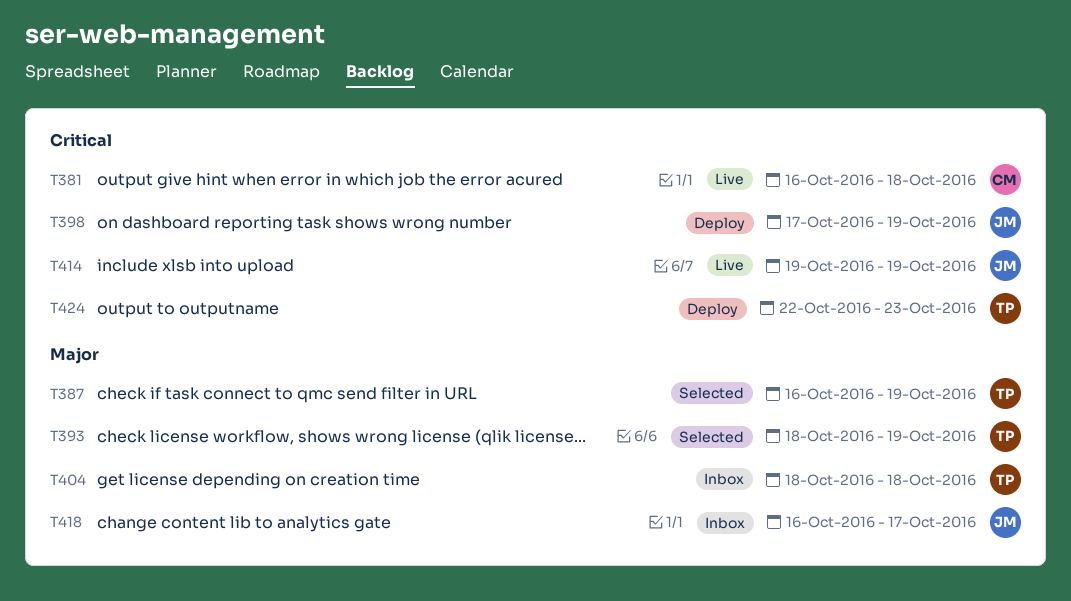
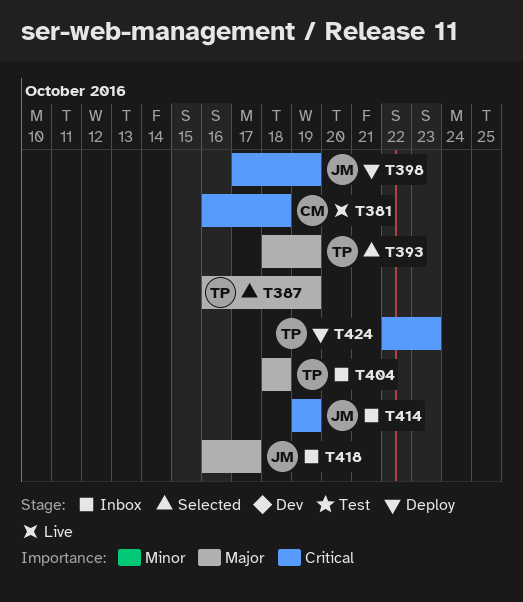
T414, status: Live -> Inbox

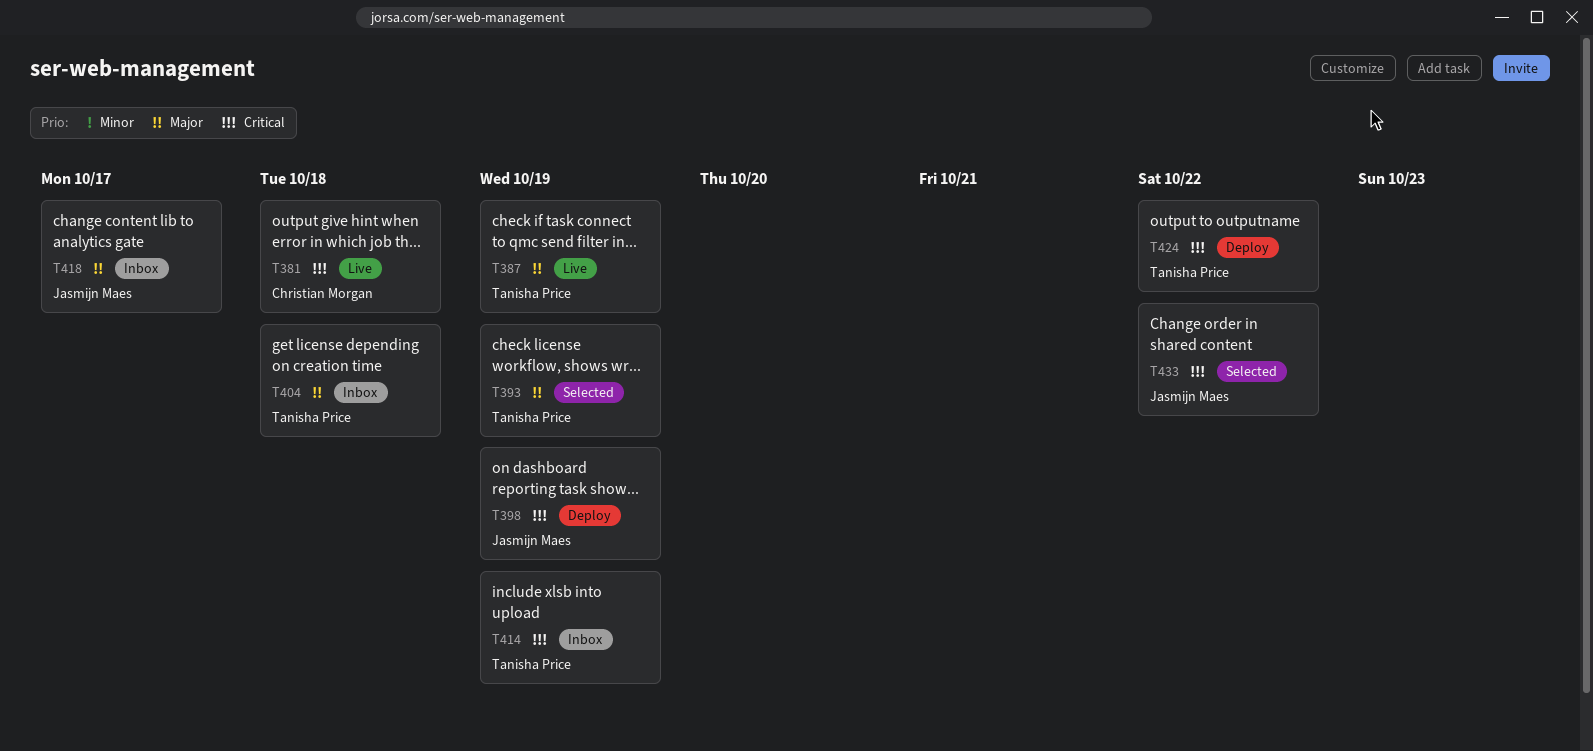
T387, status: Selected -> Live
T414, owner: Jasmijn Maes -> Tanisha Price
T424, due: Oct 23 -> Oct 22
T433: none -> present

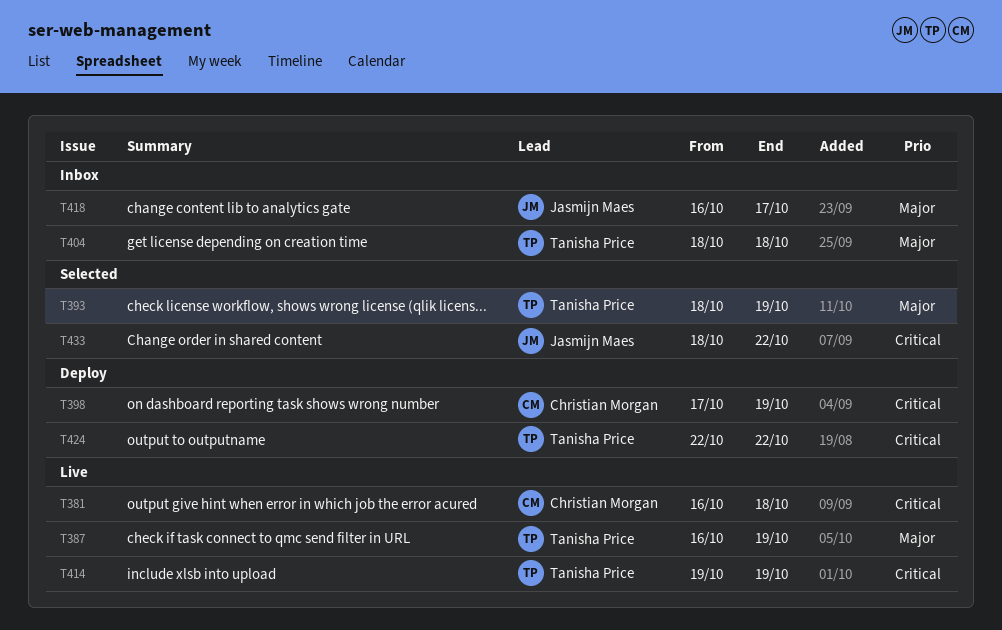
T398, owner: Jasmijn Maes -> Christian Morgan
T414, status: Inbox -> Live

